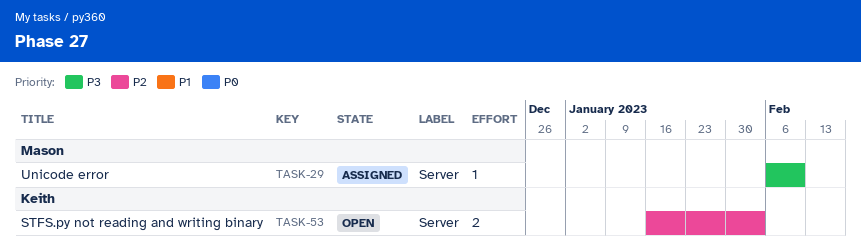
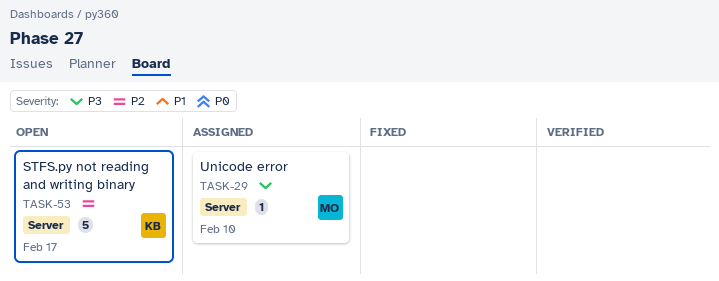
TASK-53, estimate: 2 -> 5
TASK-53, due: Feb 3 -> Feb 17

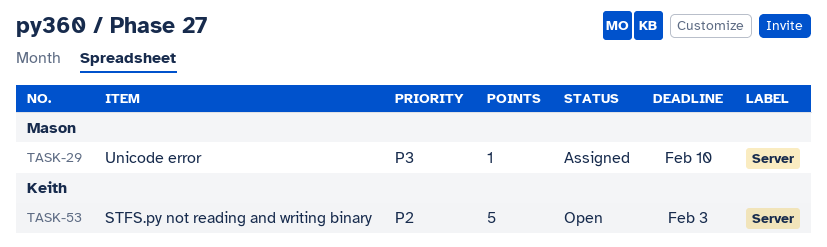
TASK-53, due: Feb 17 -> Feb 3

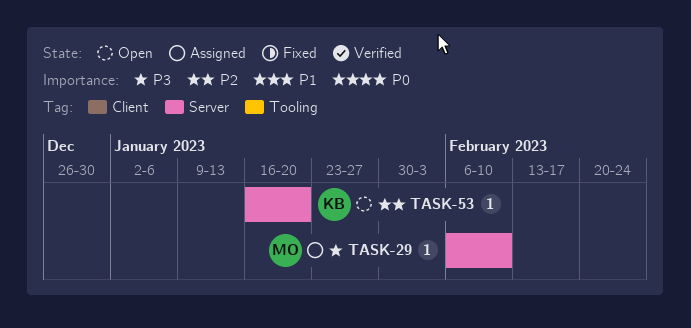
TASK-53, estimate: 5 -> 1
TASK-53, due: Feb 3 -> Jan 20

